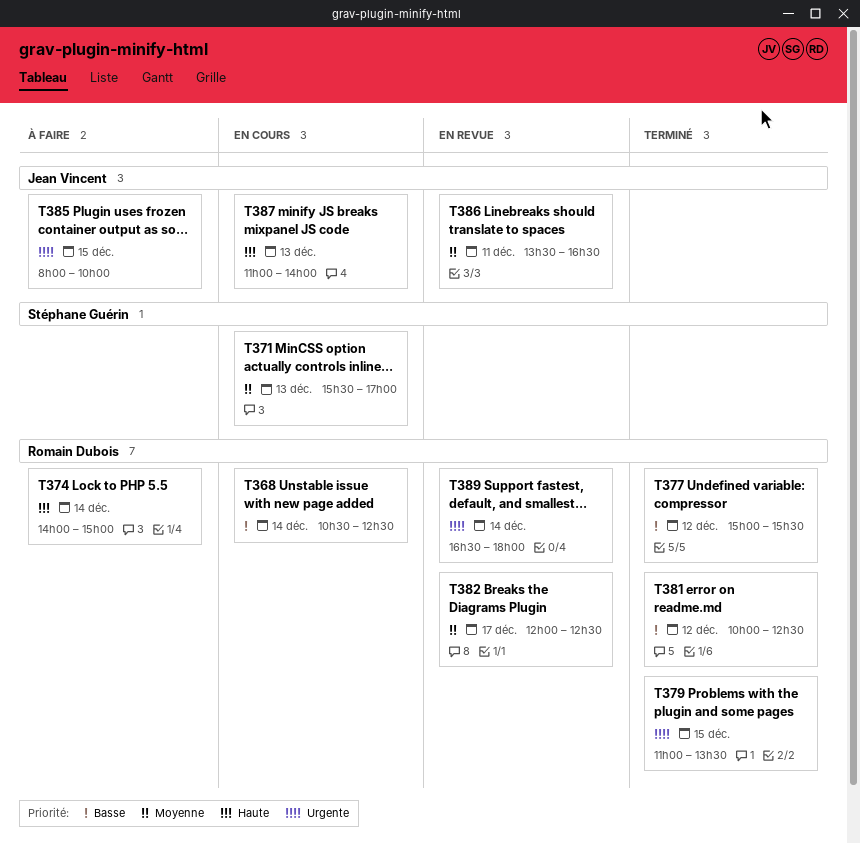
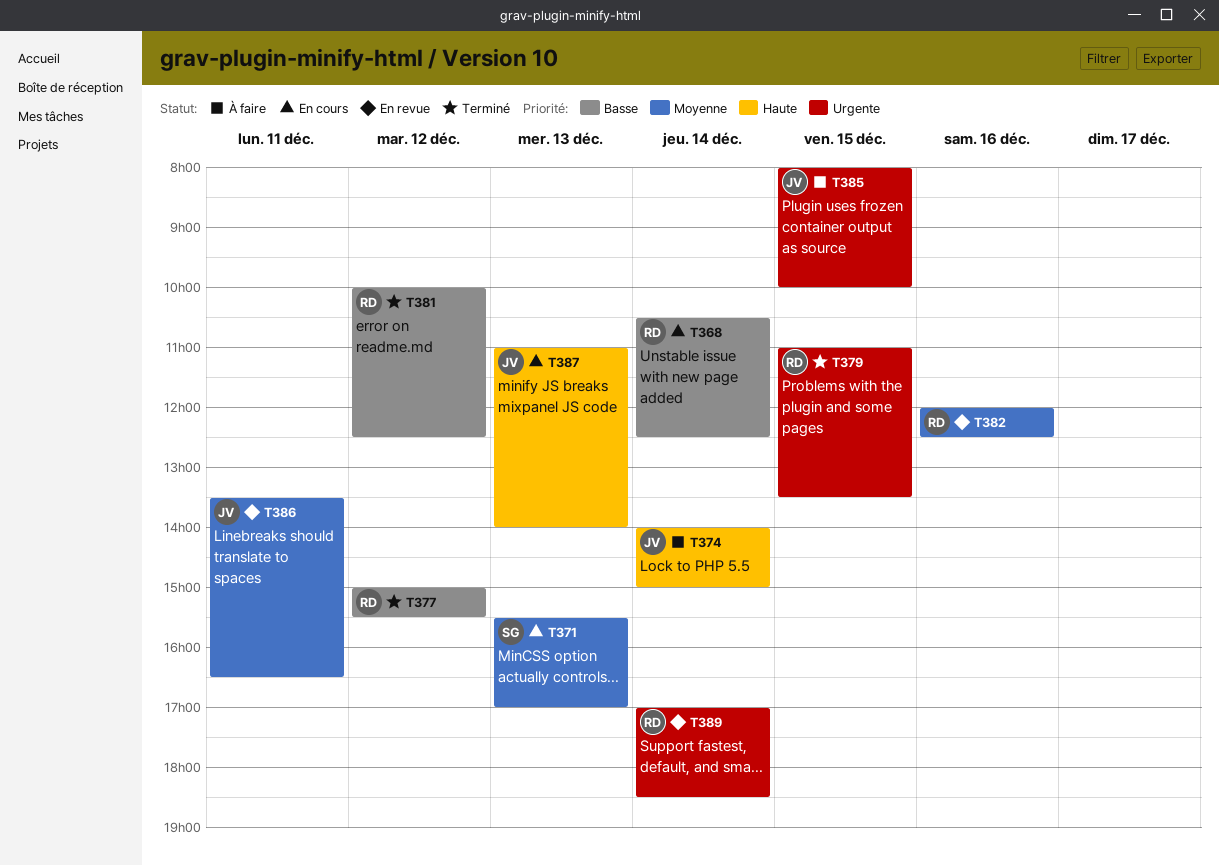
T374, owner: Romain Dubois -> Jean Vincent
T382, day: Dec 17 -> Dec 16
T389, begins: 16:30 -> 17:00
T389, ends: 18:00 -> 18:30

